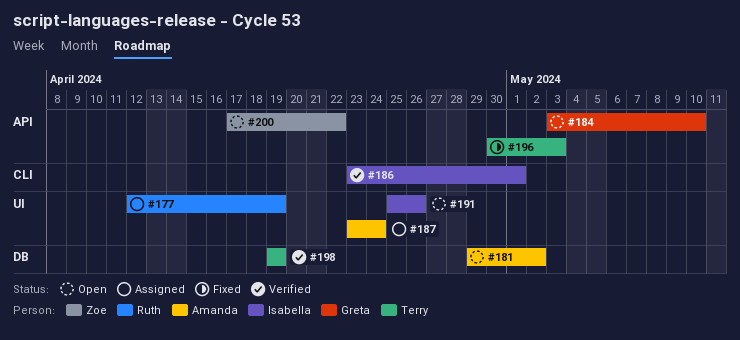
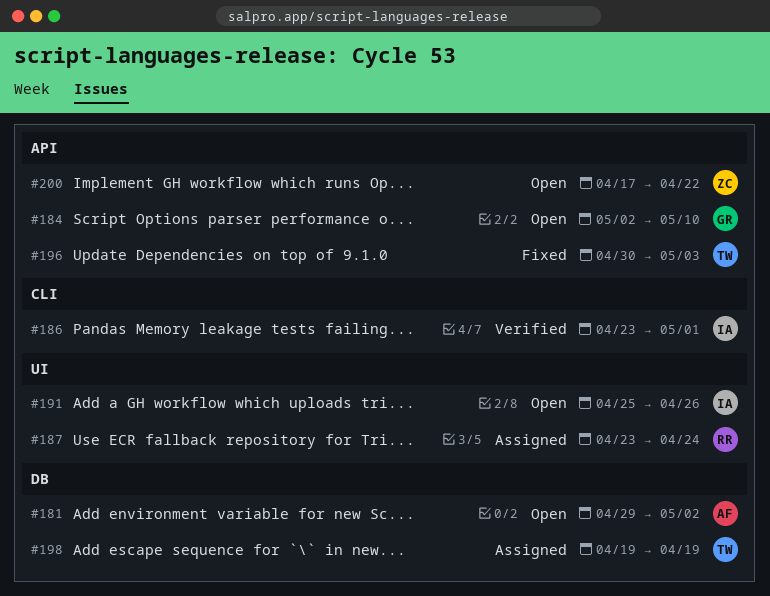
#177: present -> none
#184, start: May 3 -> May 2
#187, owner: Amanda -> Ruth
#198, status: Verified -> Assigned

